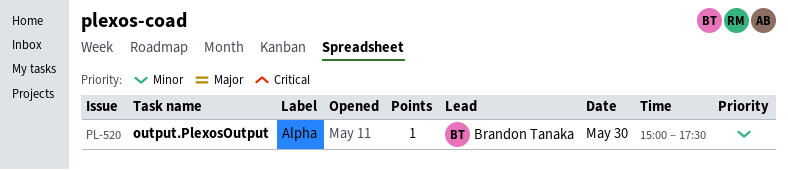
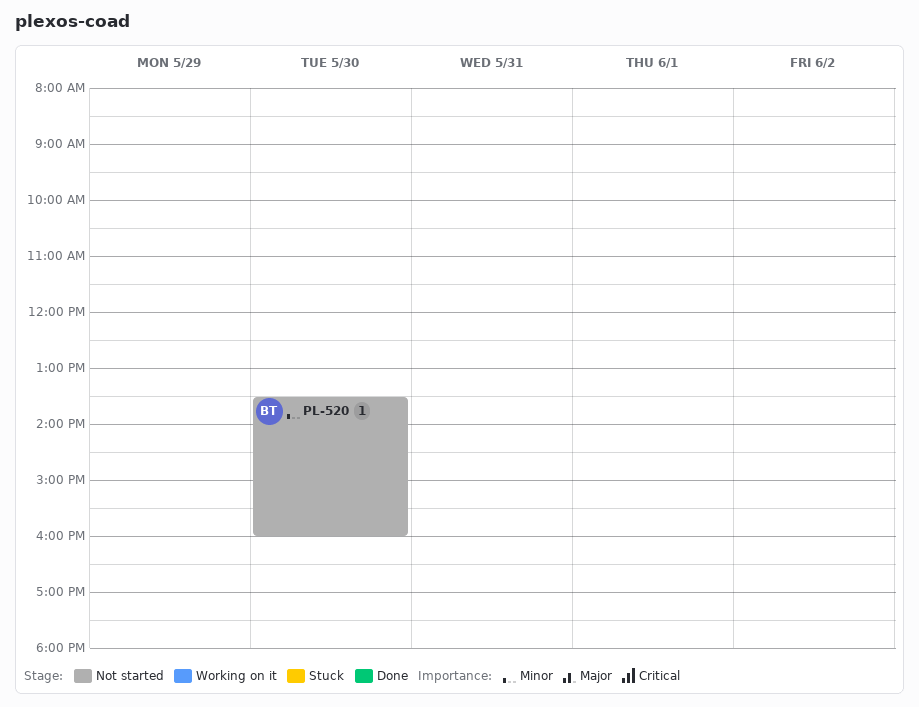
PL-520, begins: 15:00 -> 13:30
PL-520, ends: 17:30 -> 16:00

